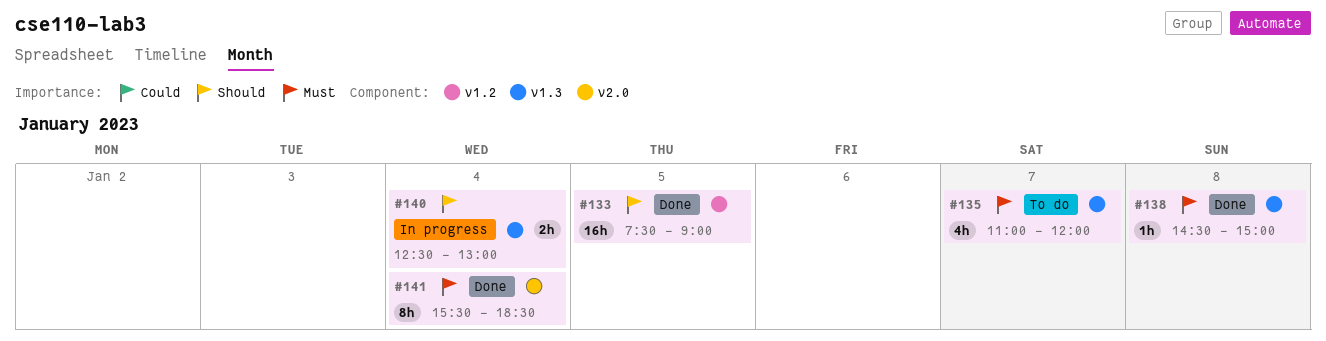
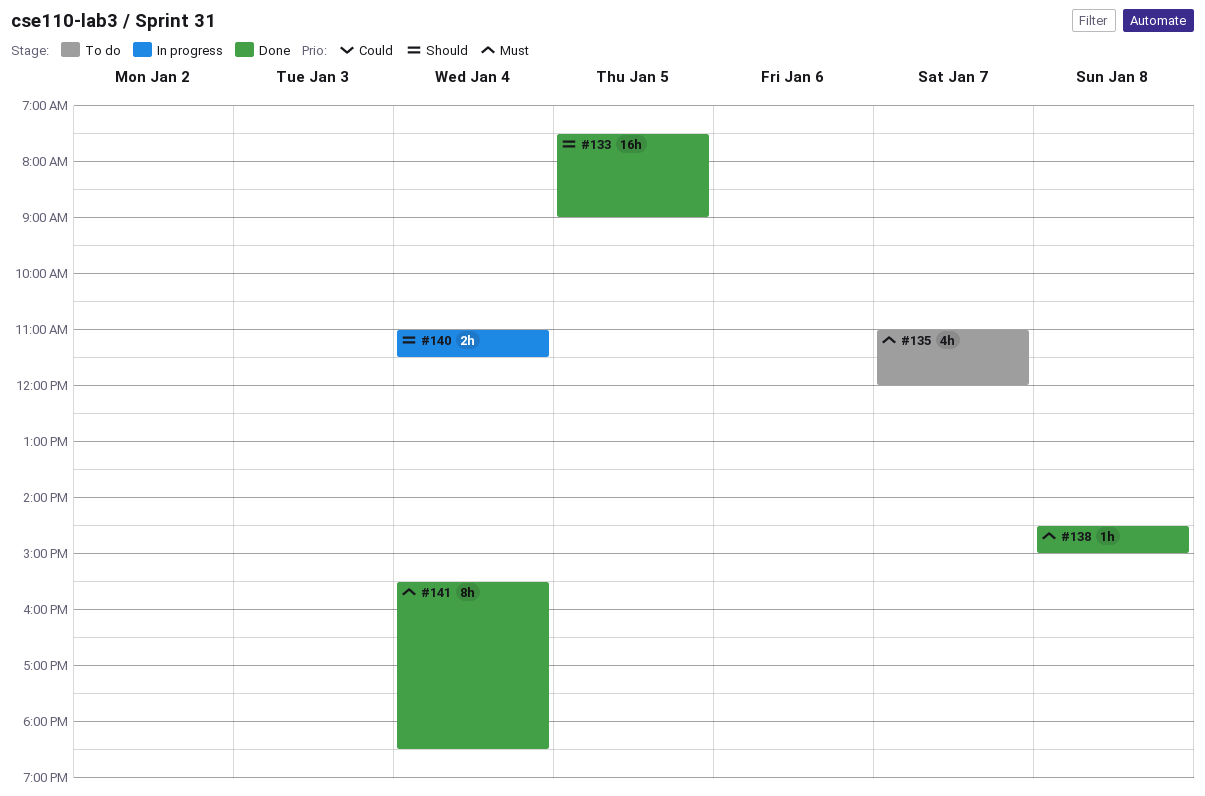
#140, begins: 12:30 -> 11:00
#140, ends: 13:00 -> 11:30

